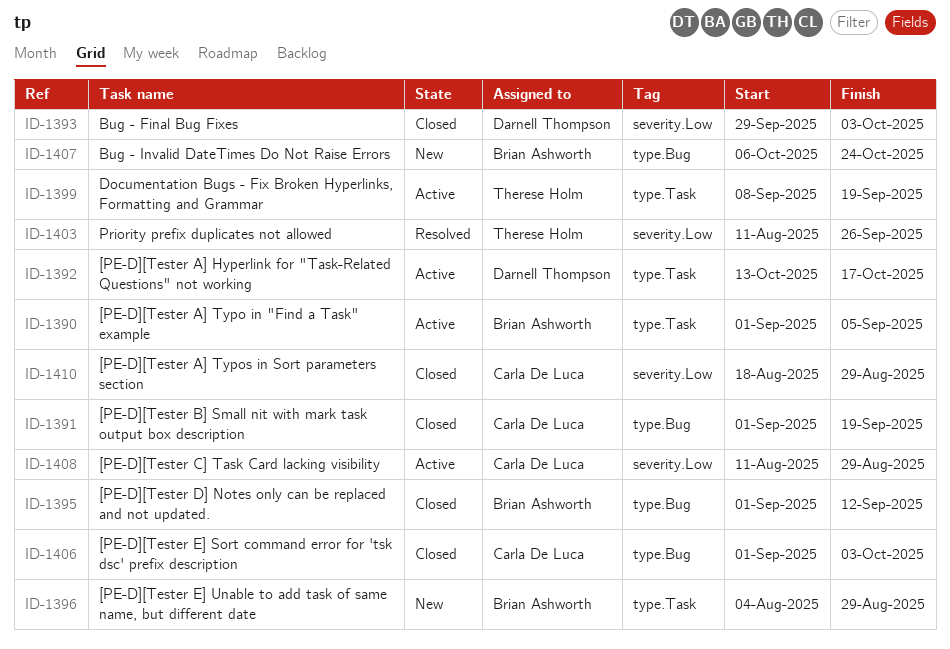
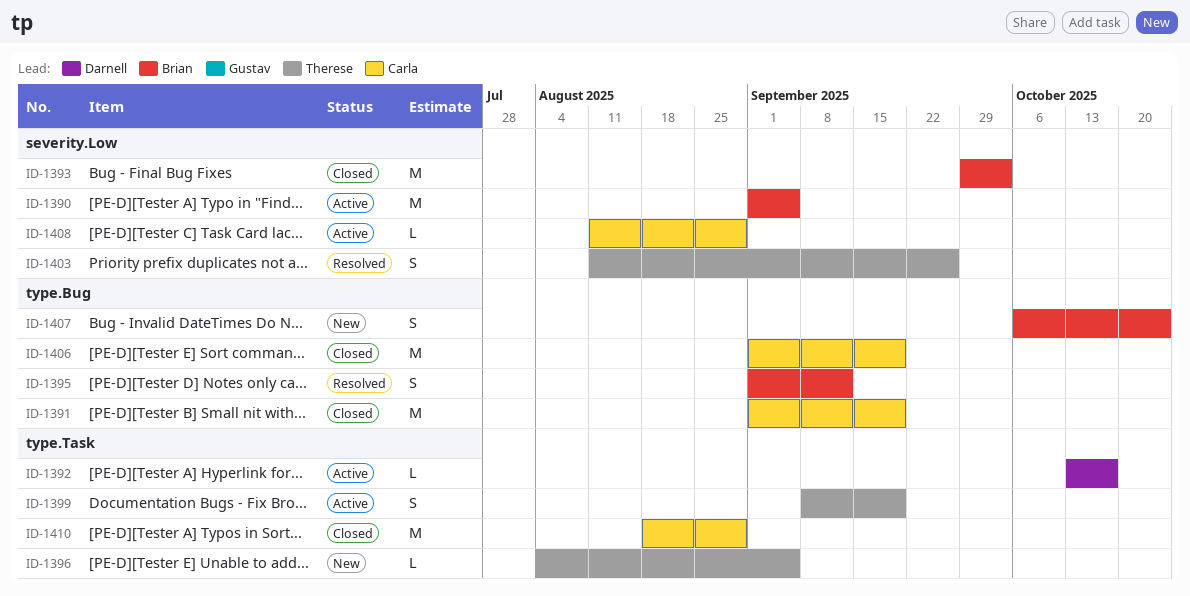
ID-1390, label: type.Task -> severity.Low
ID-1393, owner: Darnell Thompson -> Brian Ashworth
ID-1395, status: Closed -> Resolved
ID-1396, owner: Brian Ashworth -> Therese Holm
ID-1396, due: Aug 29 -> Sep 5
ID-1406, due: Oct 3 -> Sep 19
ID-1410, label: severity.Low -> type.Task

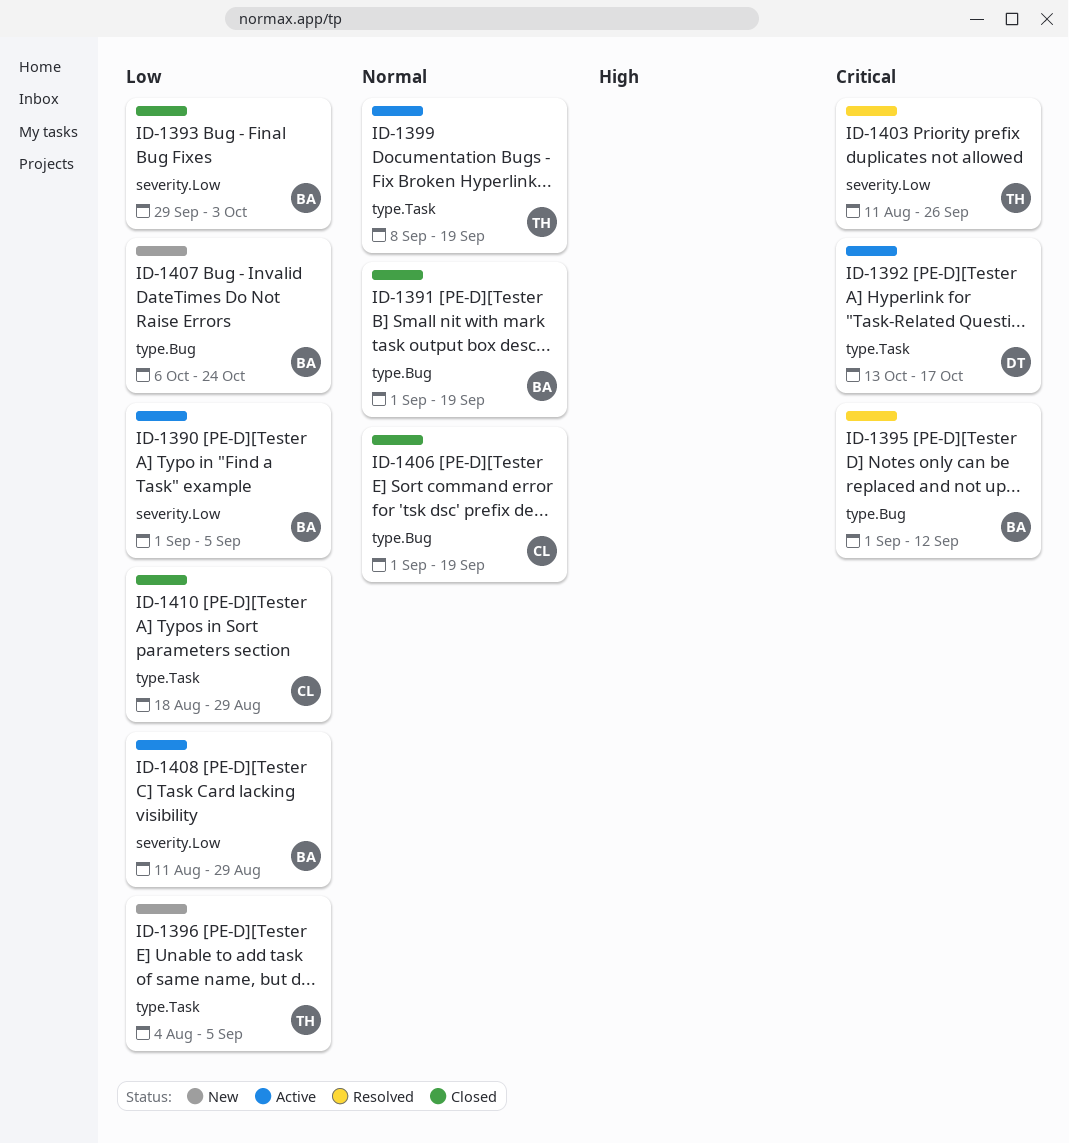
ID-1391, owner: Carla -> Brian
ID-1408, owner: Carla -> Brian

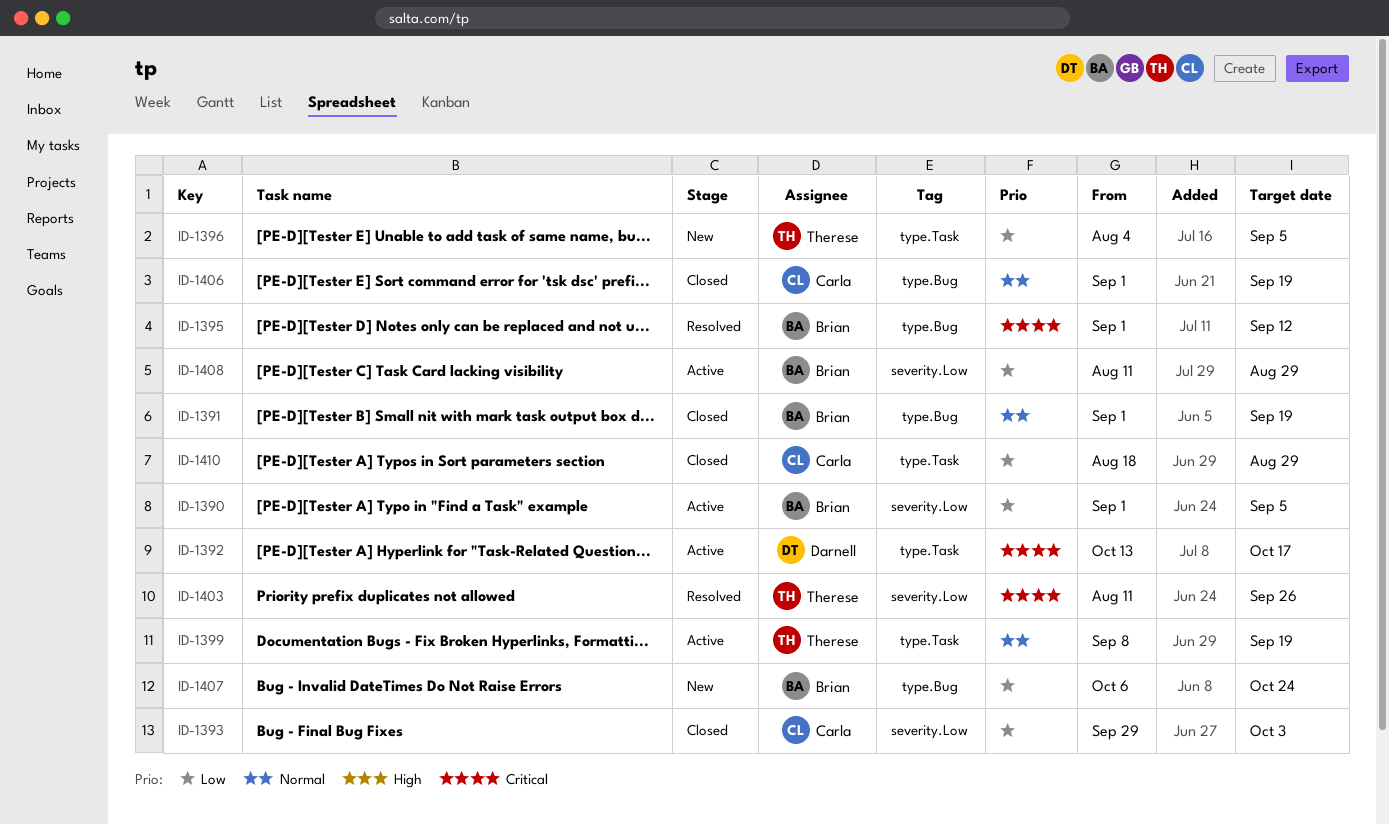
ID-1393, owner: Brian -> Carla

